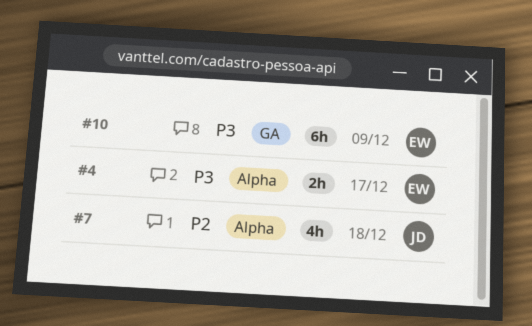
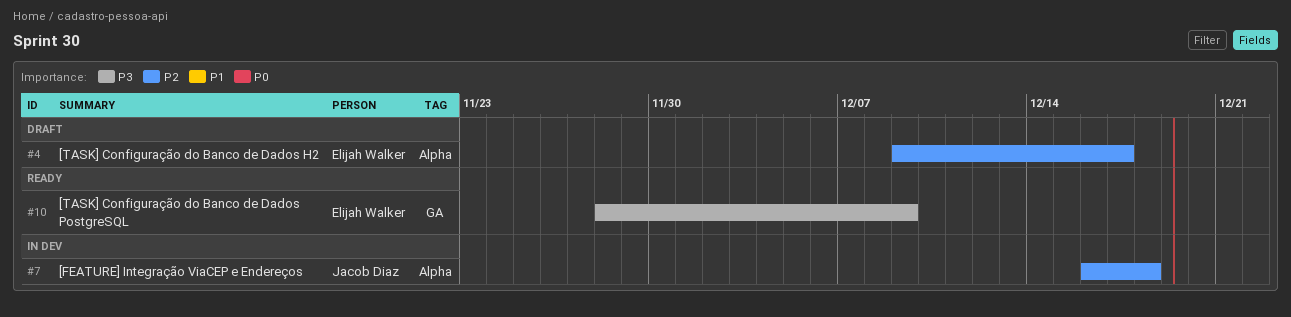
#4, priority: P3 -> P2

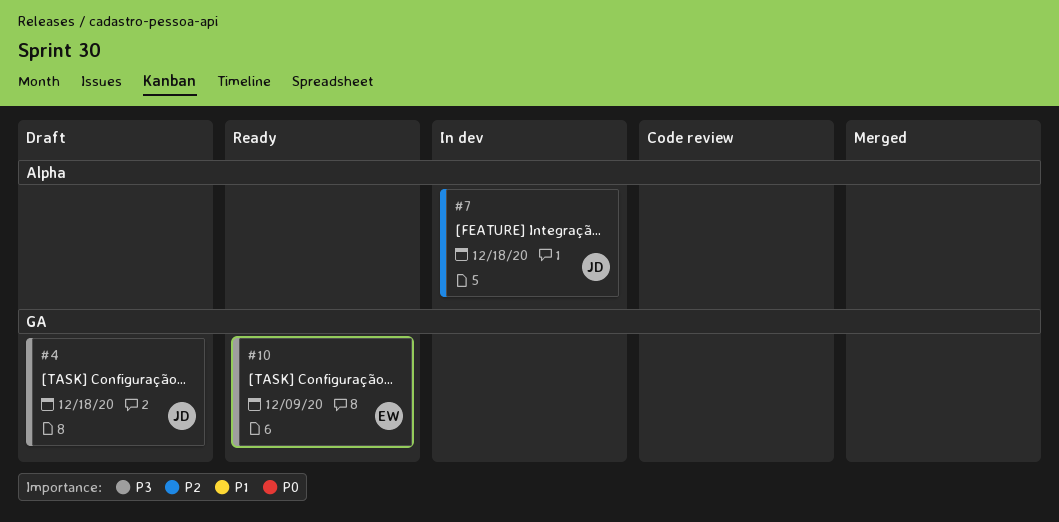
#4, owner: Elijah Walker -> Jacob Diaz
#4, priority: P2 -> P3
#4, label: Alpha -> GA
#4, due: Dec 17 -> Dec 18

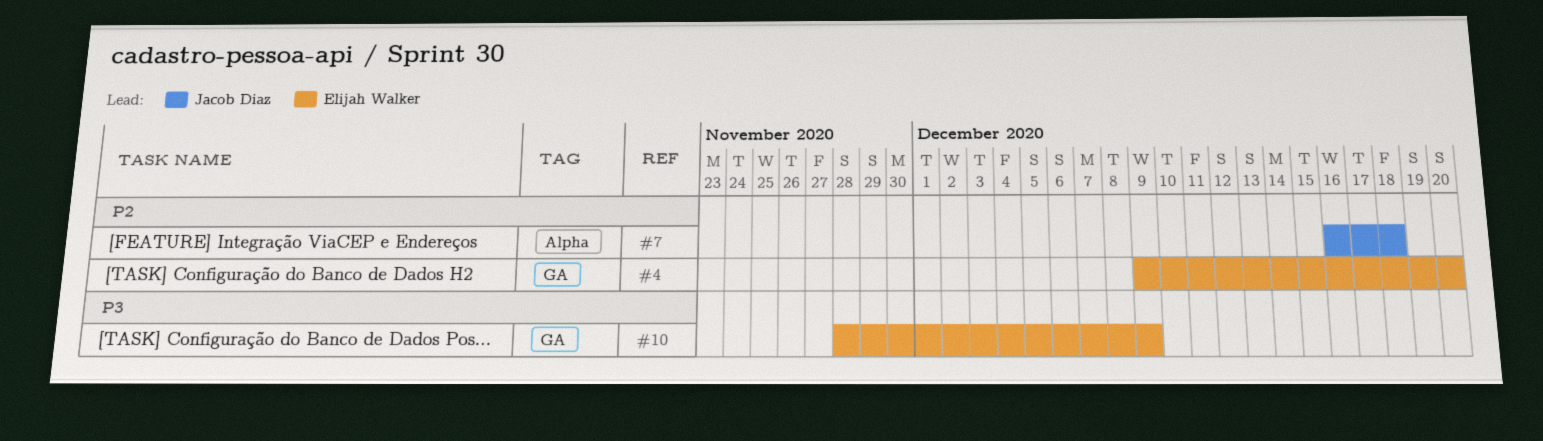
#4, owner: Jacob Diaz -> Elijah Walker
#4, priority: P3 -> P2
#4, due: Dec 18 -> Dec 20

